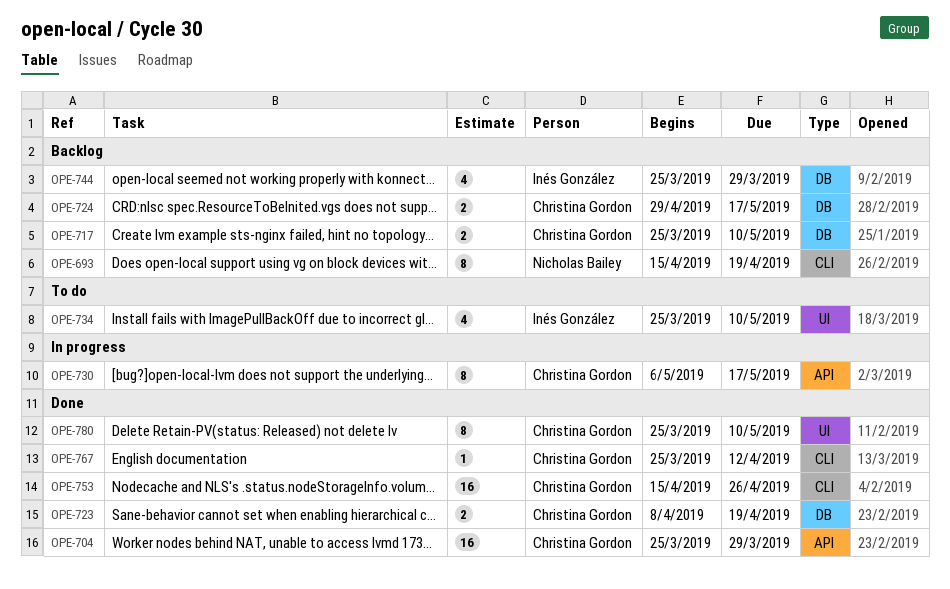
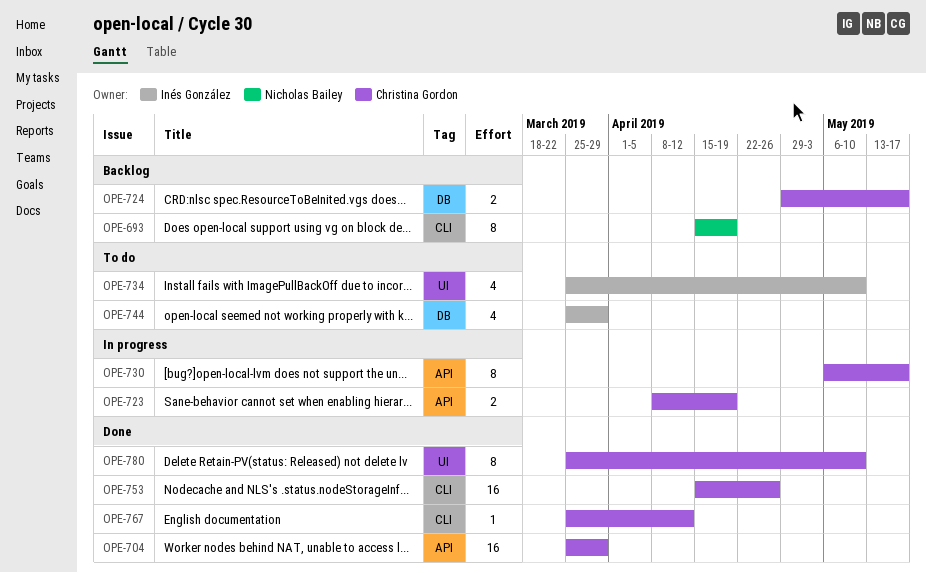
OPE-717: present -> none
OPE-723, status: Done -> In progress
OPE-723, label: DB -> API
OPE-744, status: Backlog -> To do

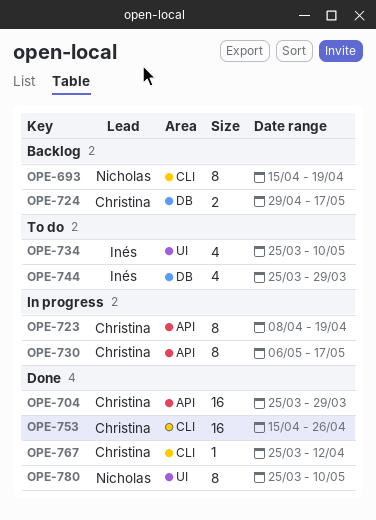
OPE-723, estimate: 2 -> 8
OPE-780, owner: Christina Gordon -> Nicholas Bailey

